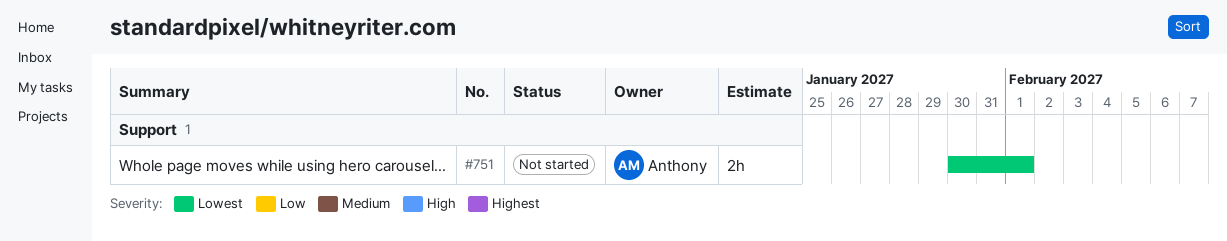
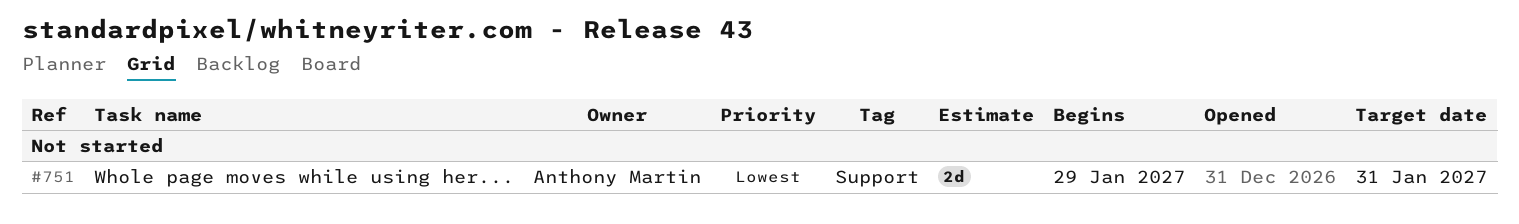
#751, estimate: 2h -> 2d
#751, start: Jan 30 -> Jan 29
#751, due: Feb 1 -> Jan 31

